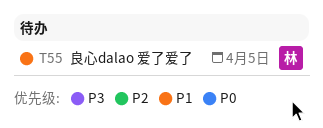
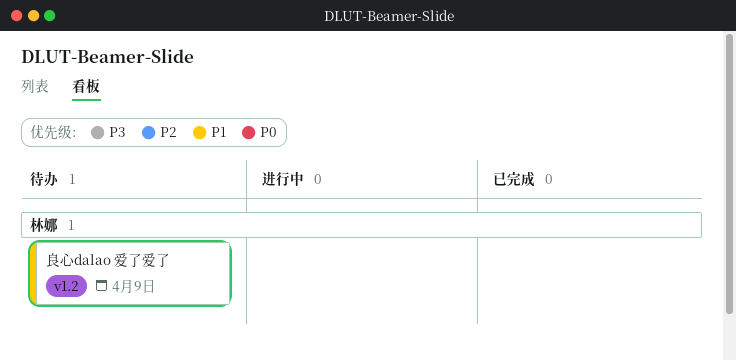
良心dalao 爱了爱了, due: Apr 5 -> Apr 9

